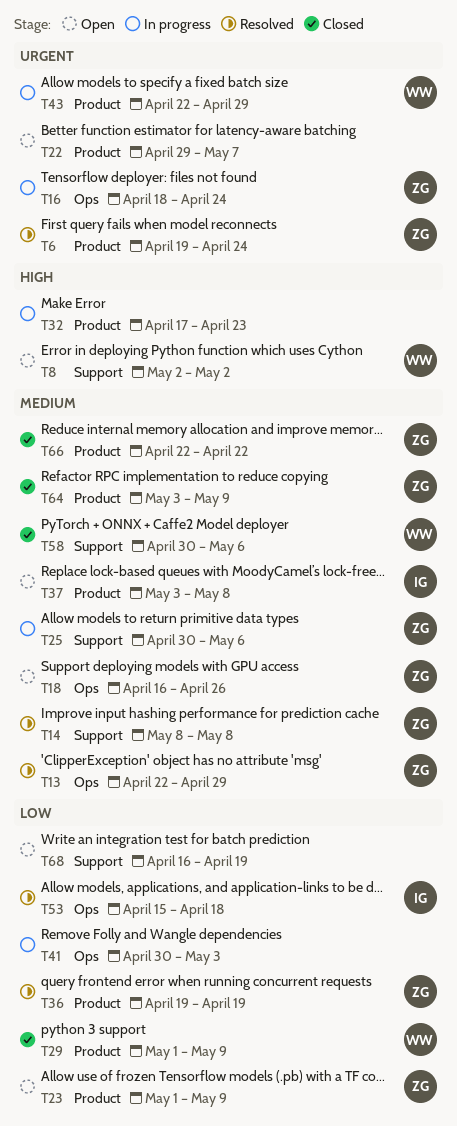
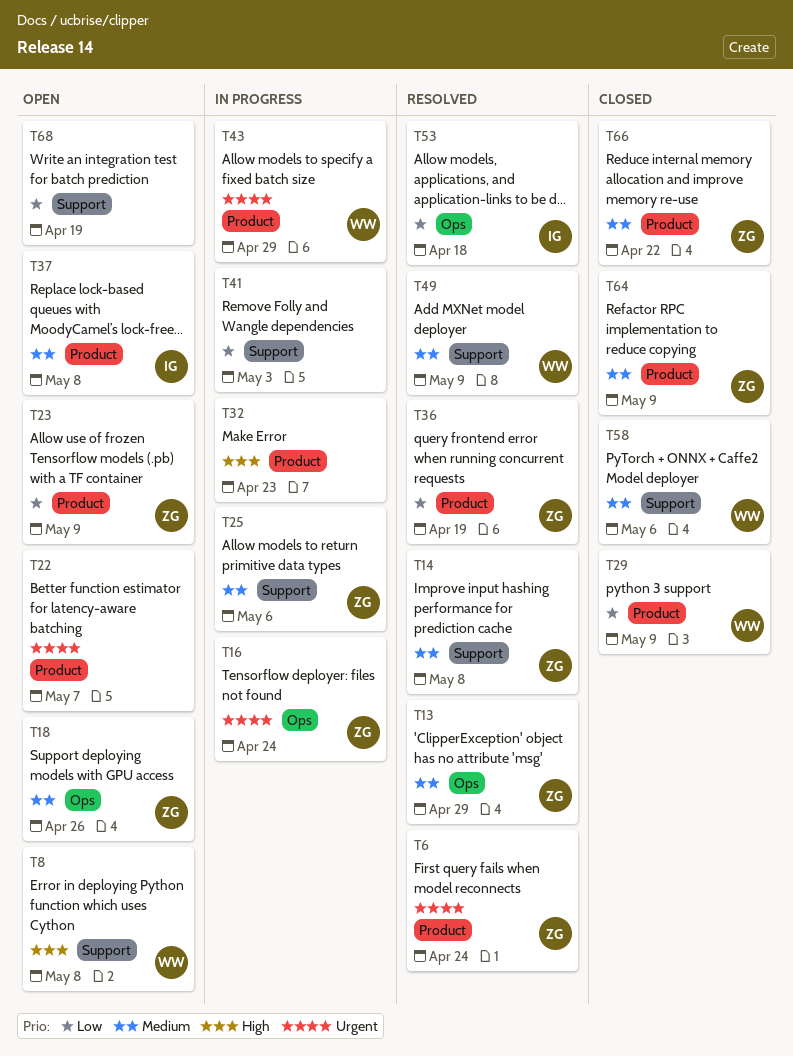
T8, due: May 2 -> May 8
T41, label: Ops -> Support
T49: none -> present

